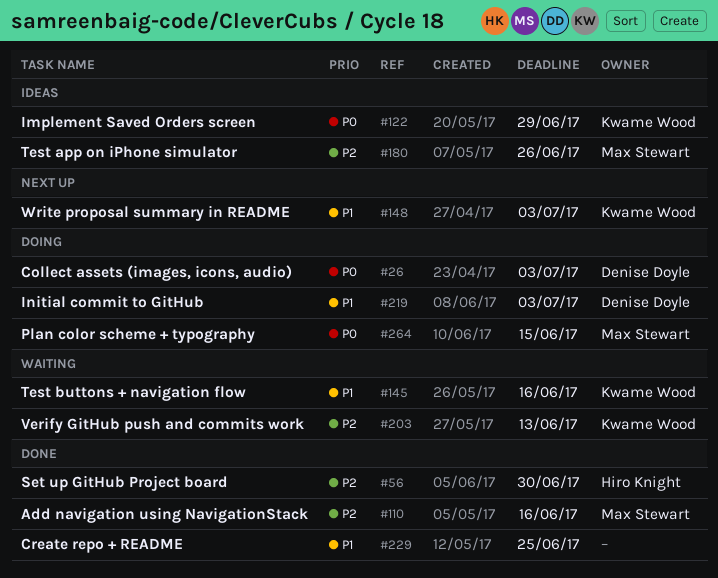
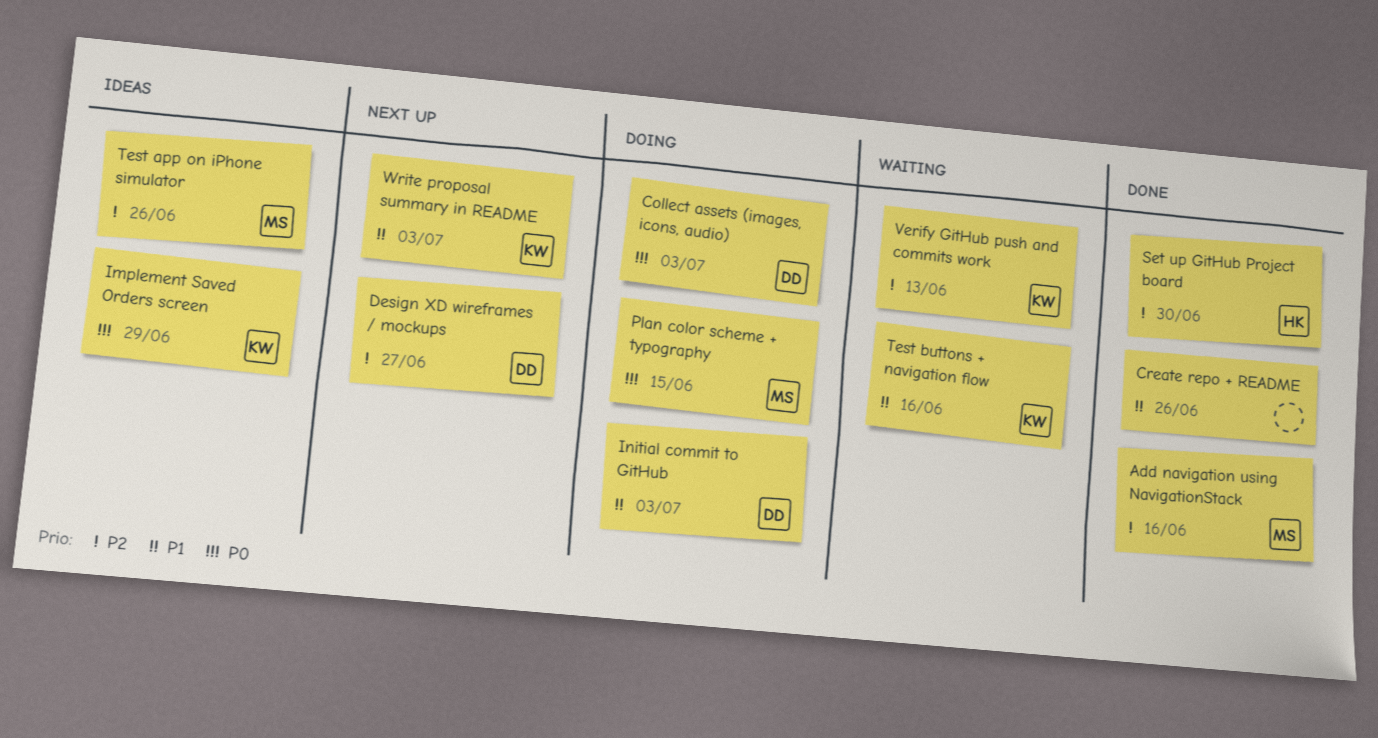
Create repo + README, due: Jun 25 -> Jun 26
Design XD wireframes / mockups: none -> present

